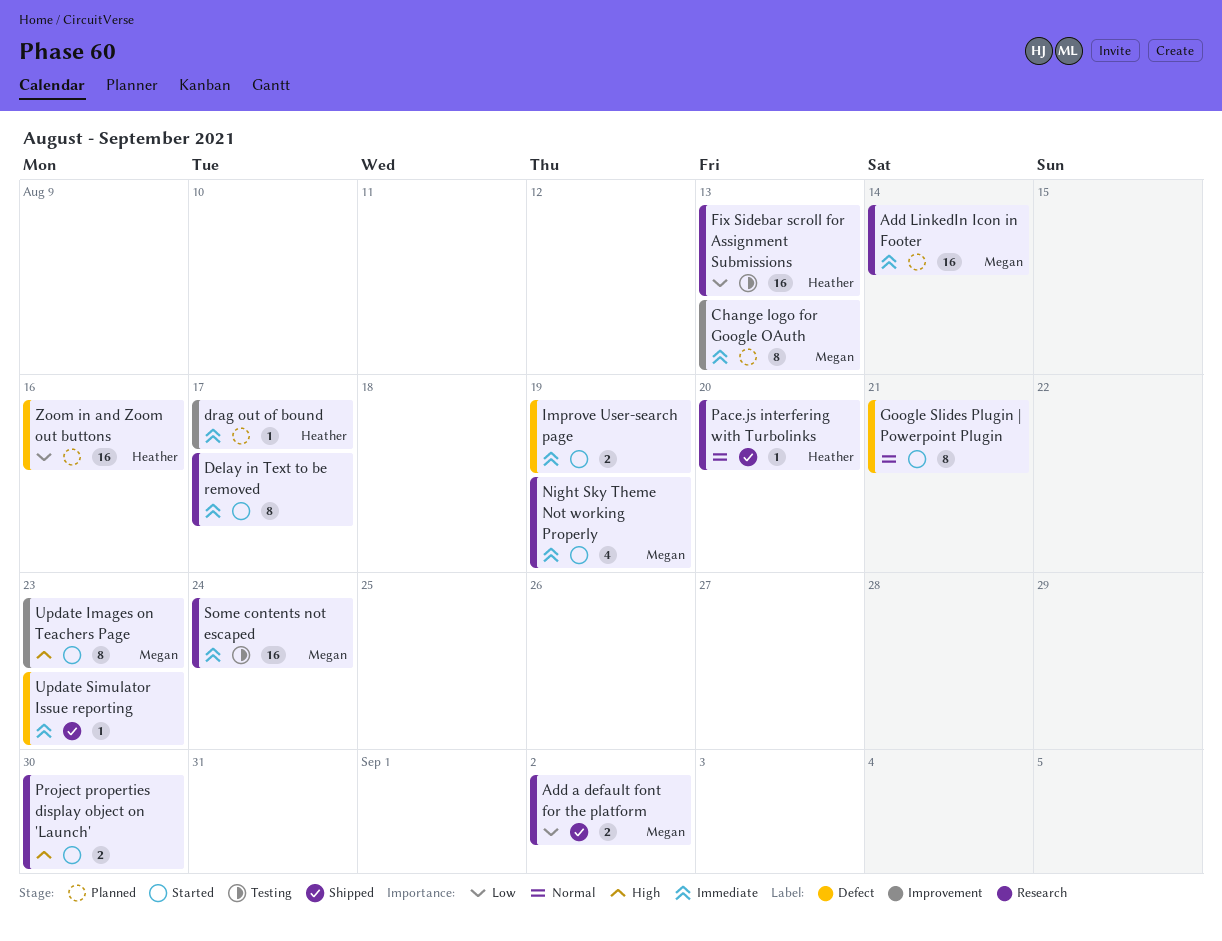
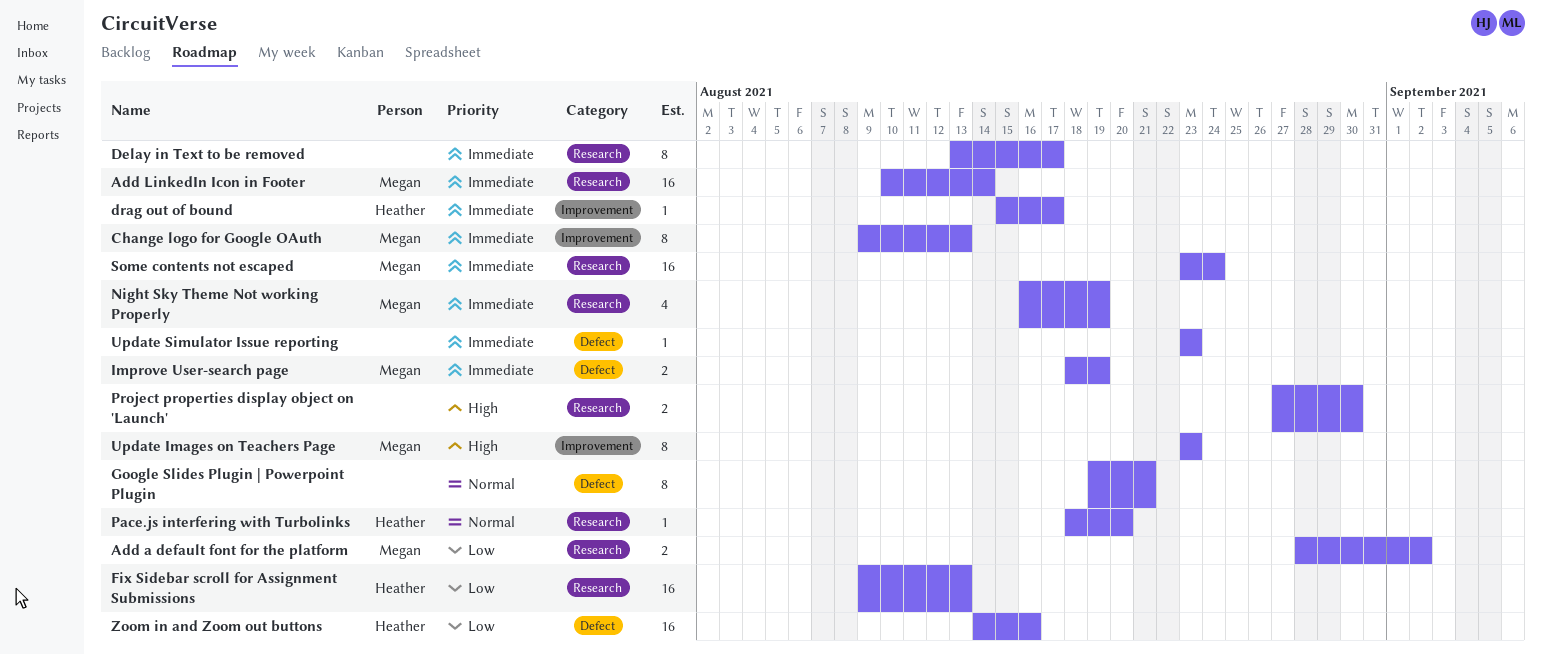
Improve User-search page, owner: none -> Megan

